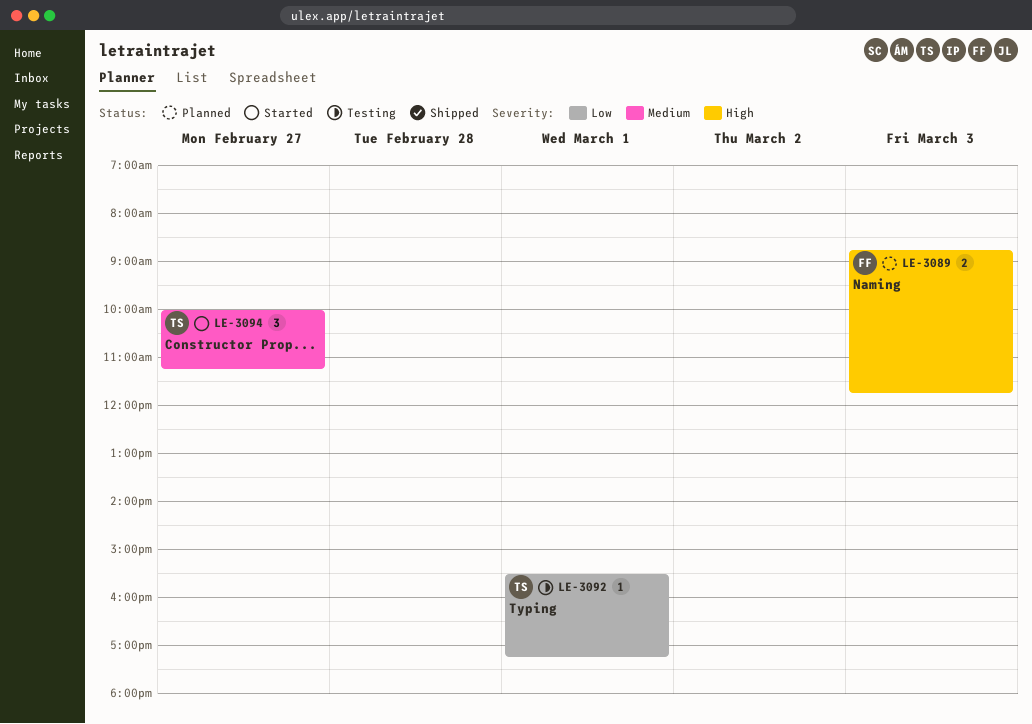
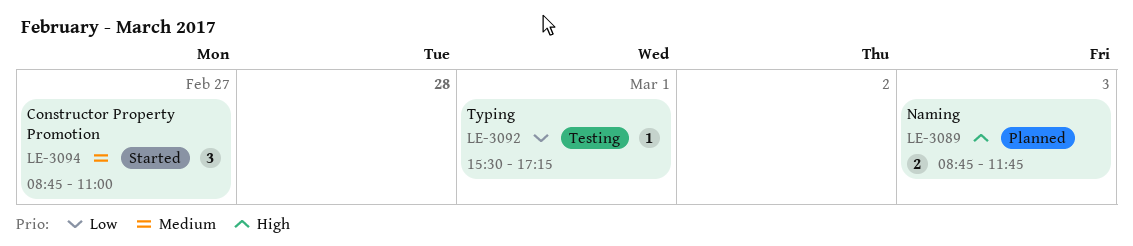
LE-3094, begins: 10:00 -> 08:45
LE-3094, ends: 11:15 -> 11:00

